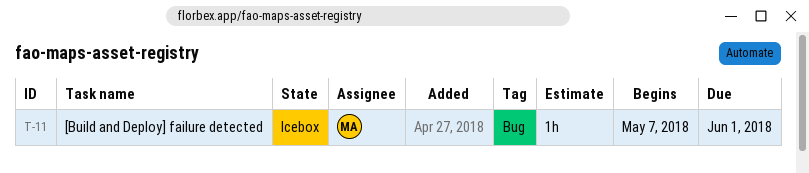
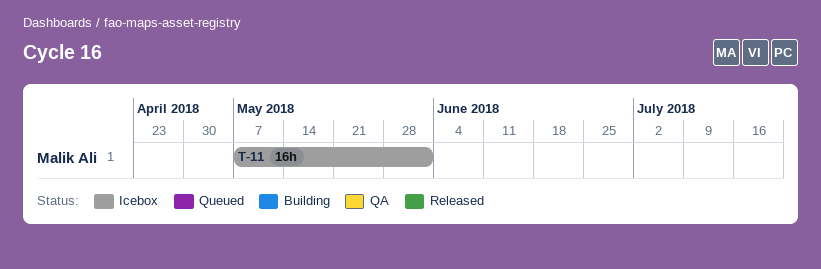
T-11, estimate: 1h -> 16h

